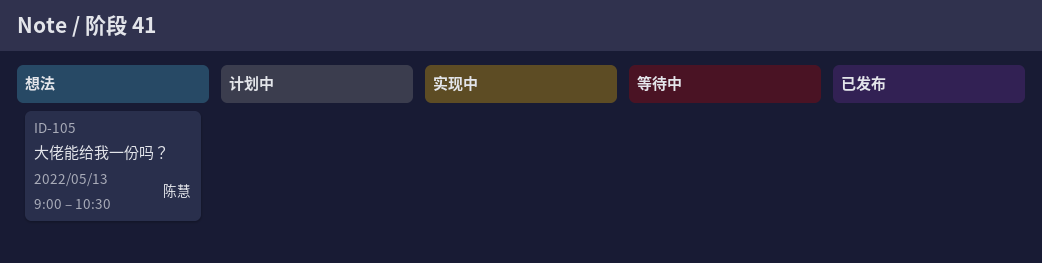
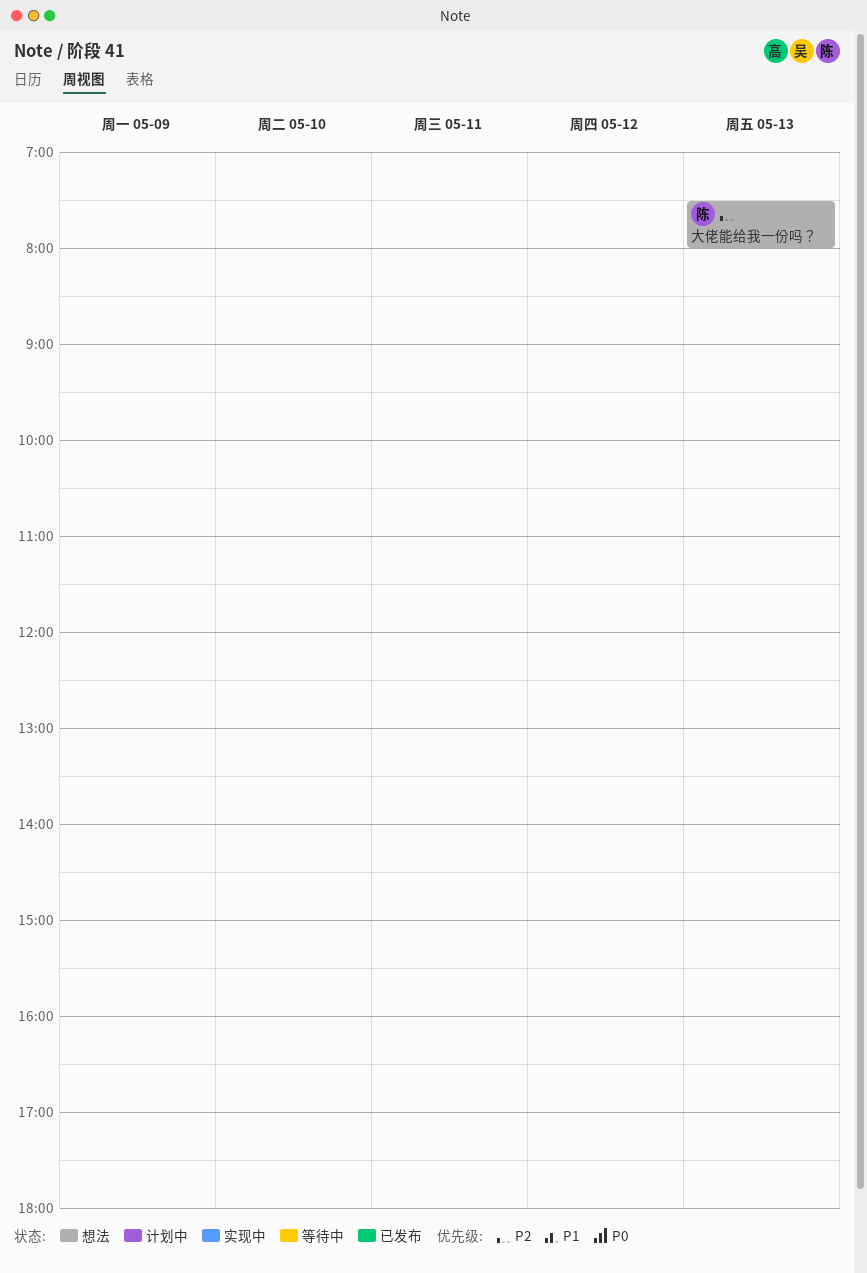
大佬能给我一份吗？, begins: 09:00 -> 07:30
大佬能给我一份吗？, ends: 10:30 -> 08:00

